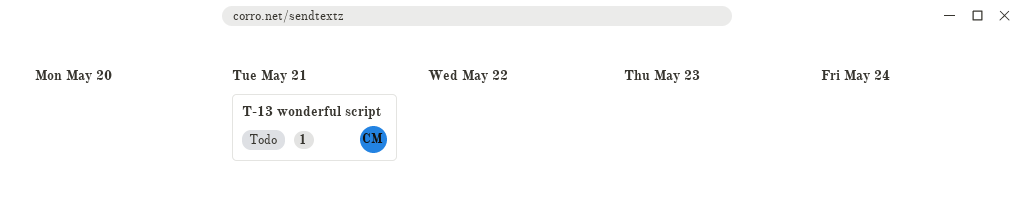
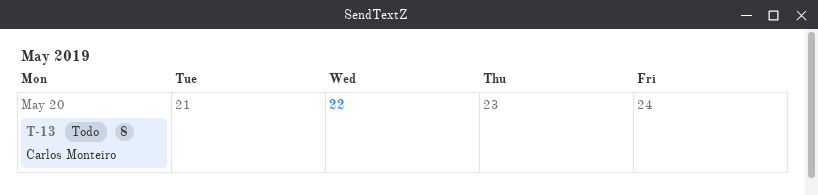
T-13, estimate: 1 -> 8
T-13, due: May 21 -> May 20

